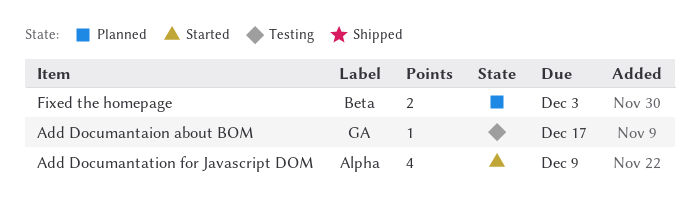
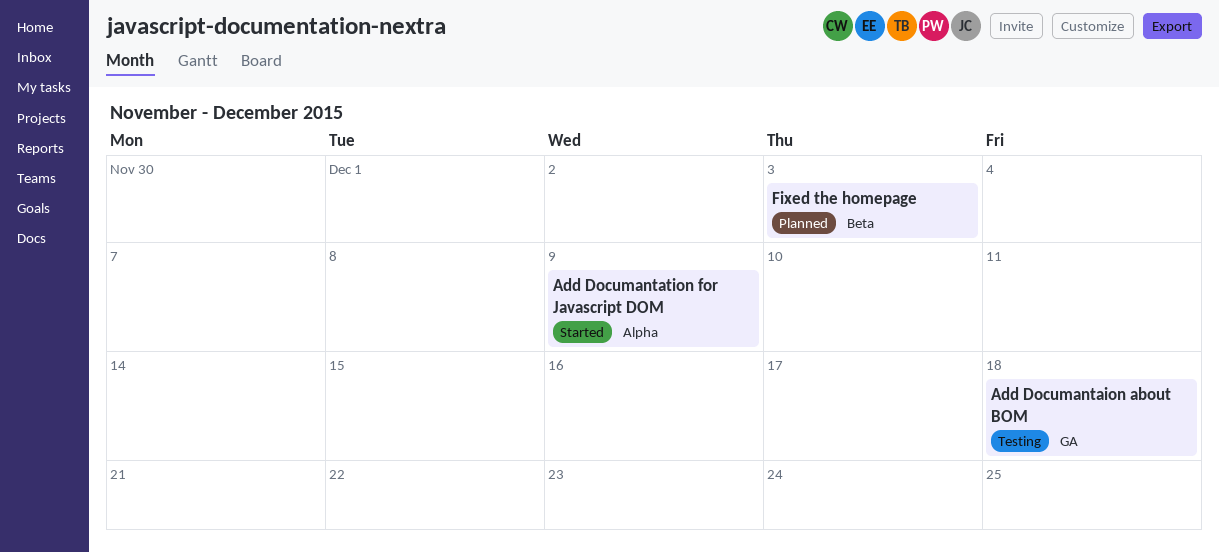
Add Documantaion about BOM, due: Dec 17 -> Dec 18

